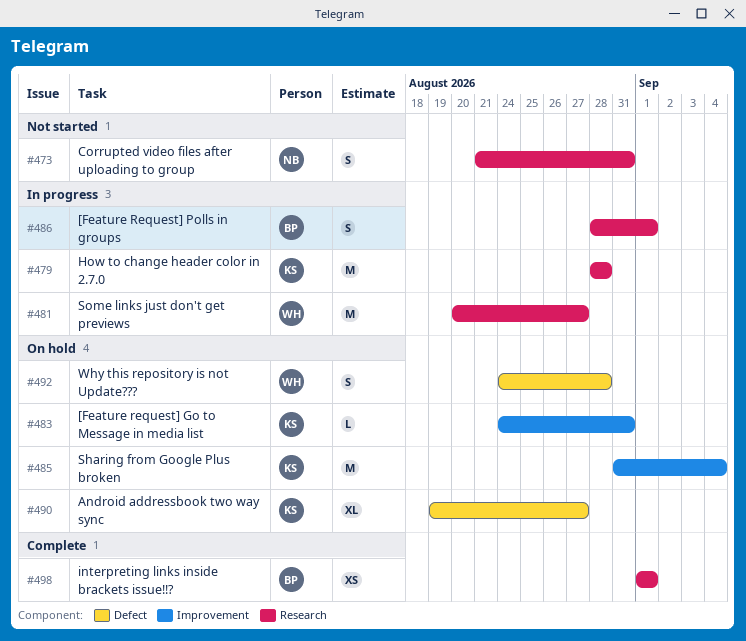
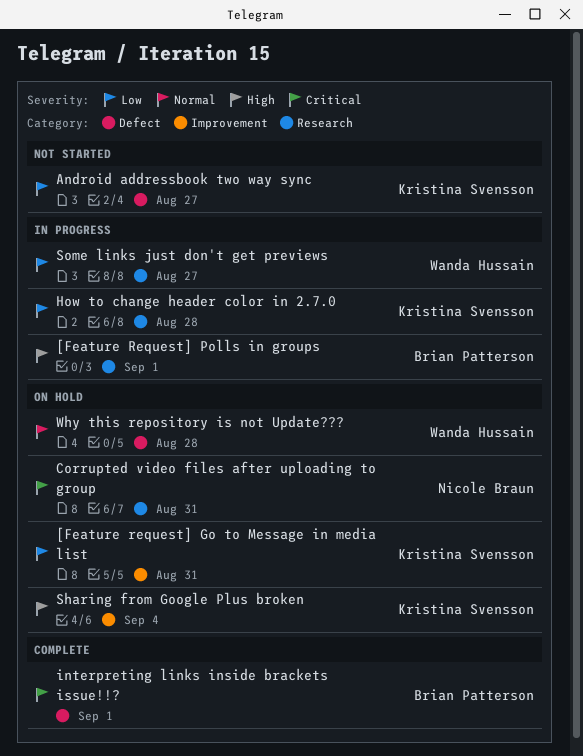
Android addressbook two way sync, status: On hold -> Not started
Corrupted video files after uploading to group, status: Not started -> On hold
interpreting links inside brackets issue!!?, label: Research -> Defect

